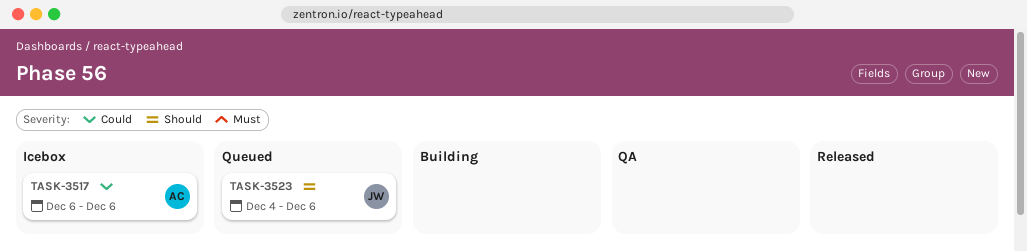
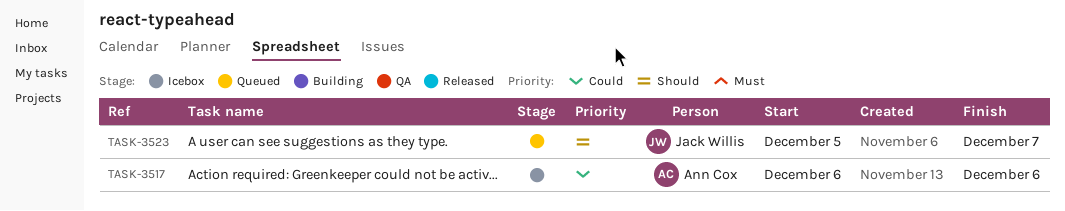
TASK-3523, start: Dec 4 -> Dec 5
TASK-3523, due: Dec 6 -> Dec 7

